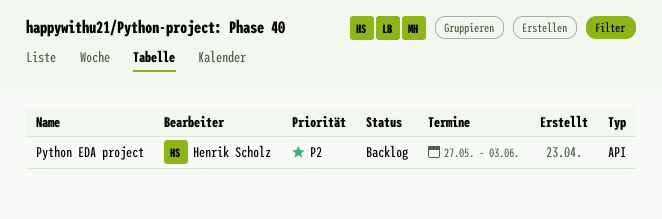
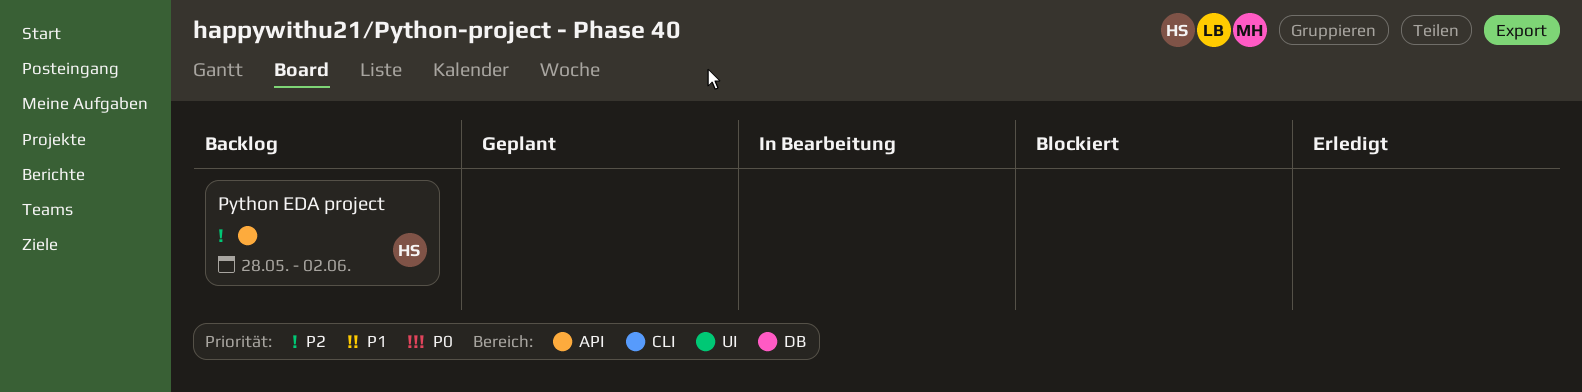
Python EDA project, start: May 27 -> May 28
Python EDA project, due: Jun 3 -> Jun 2

